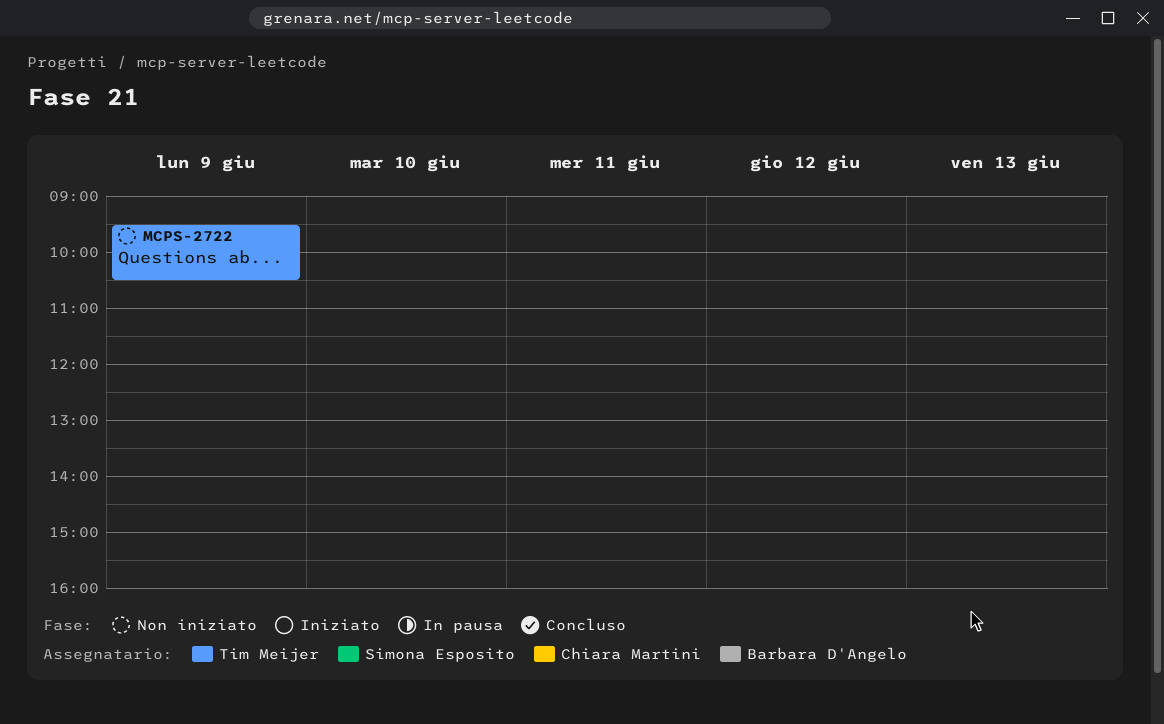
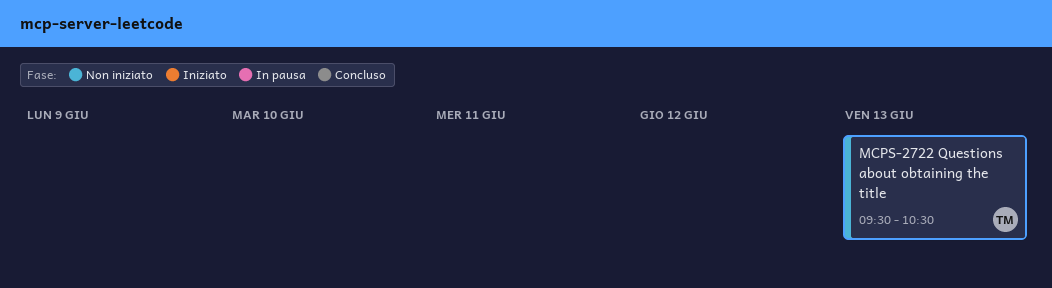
MCPS-2722, day: Jun 9 -> Jun 13

